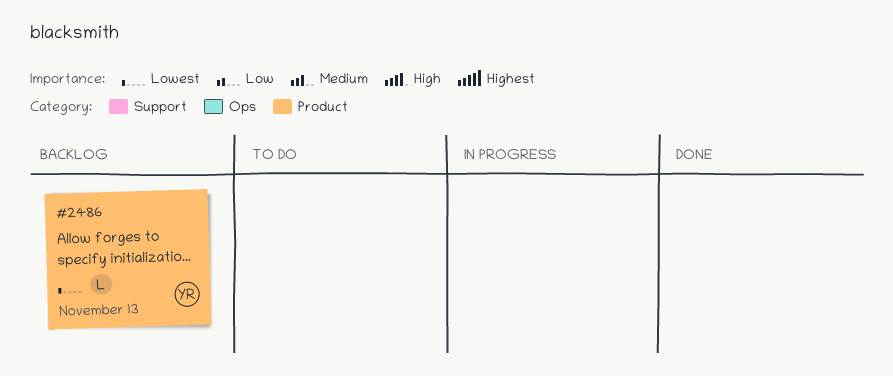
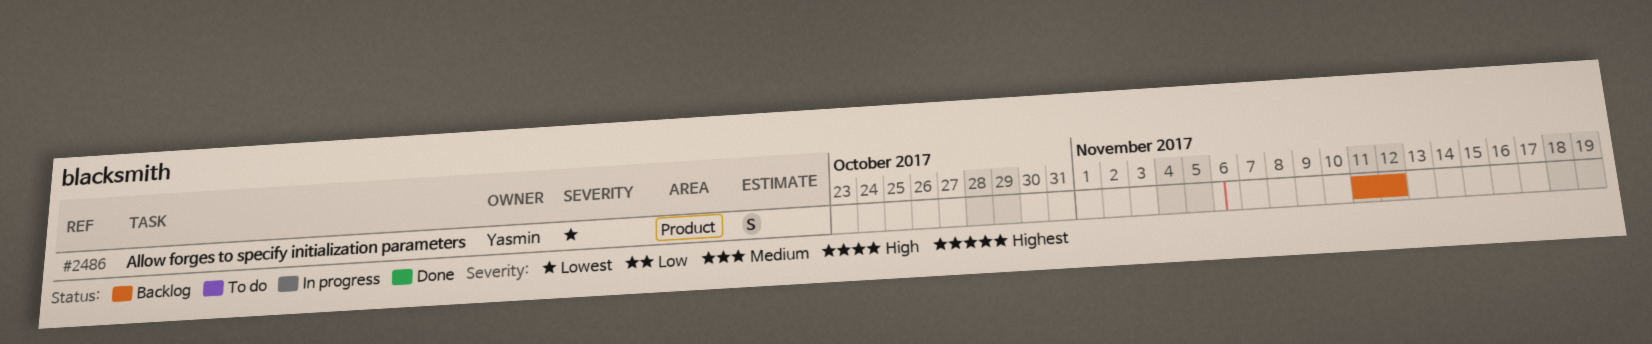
#2486, estimate: L -> S
#2486, due: Nov 13 -> Nov 12

